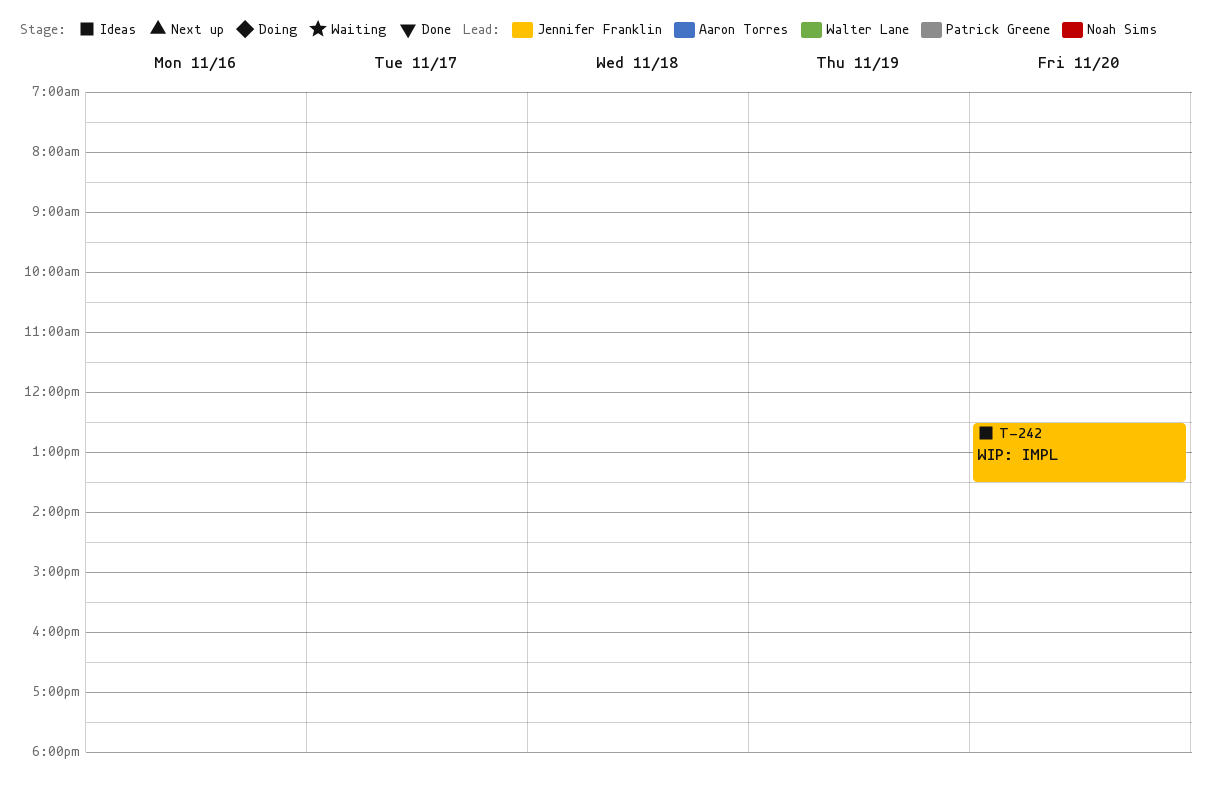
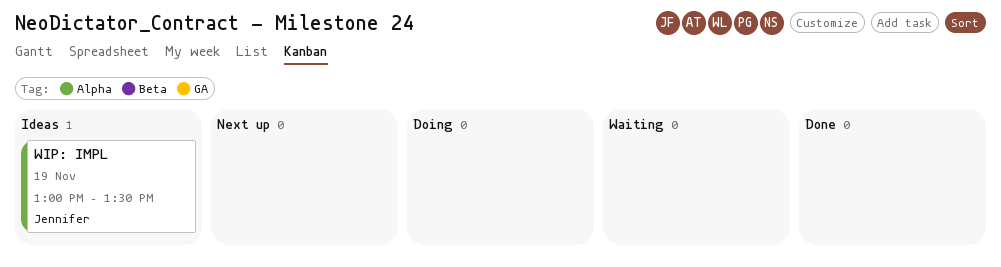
WIP: IMPL, day: Nov 20 -> Nov 19
WIP: IMPL, begins: 12:30 -> 13:00

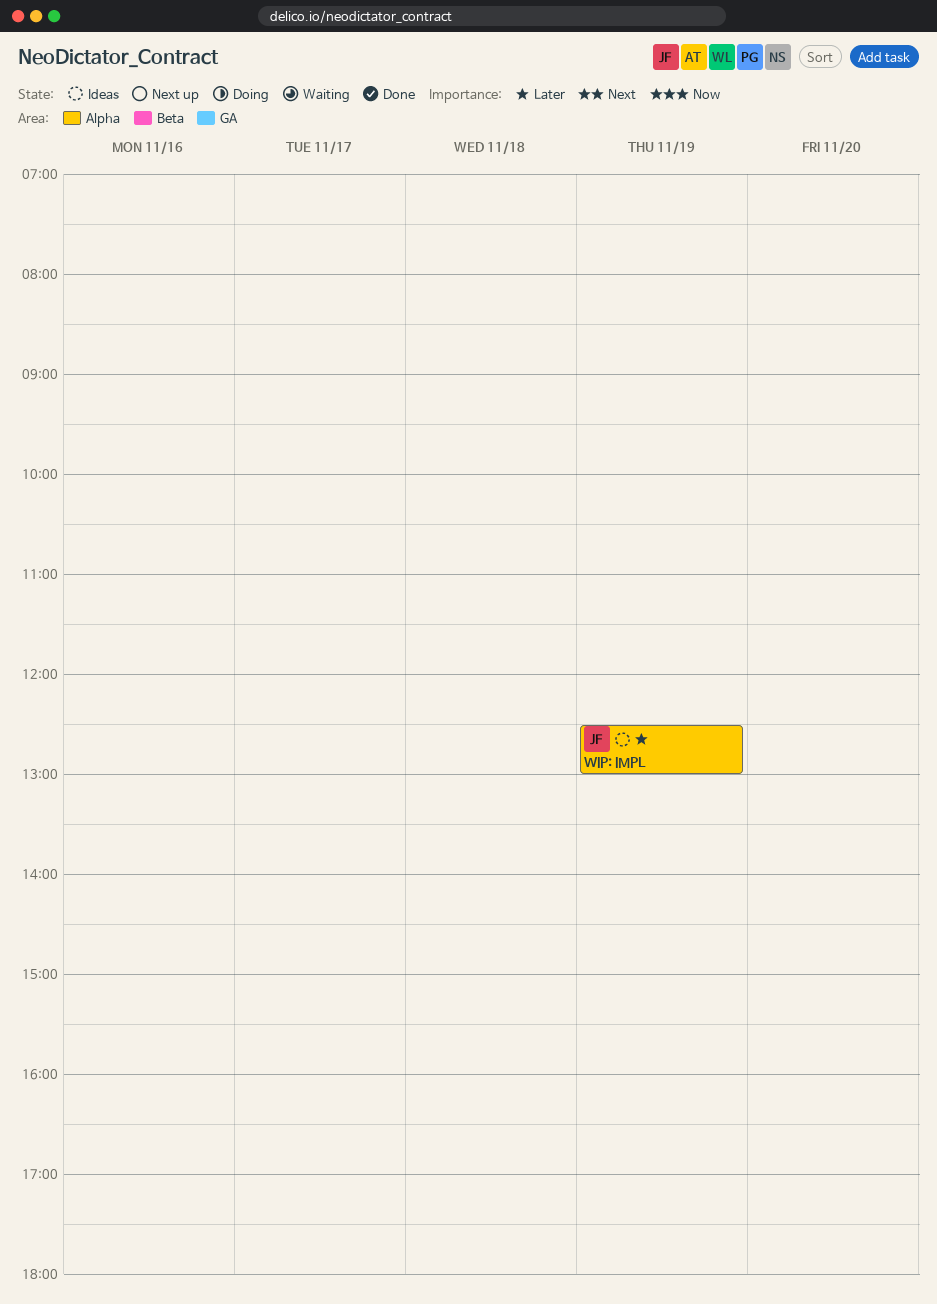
WIP: IMPL, begins: 13:00 -> 12:30
WIP: IMPL, ends: 13:30 -> 13:00

